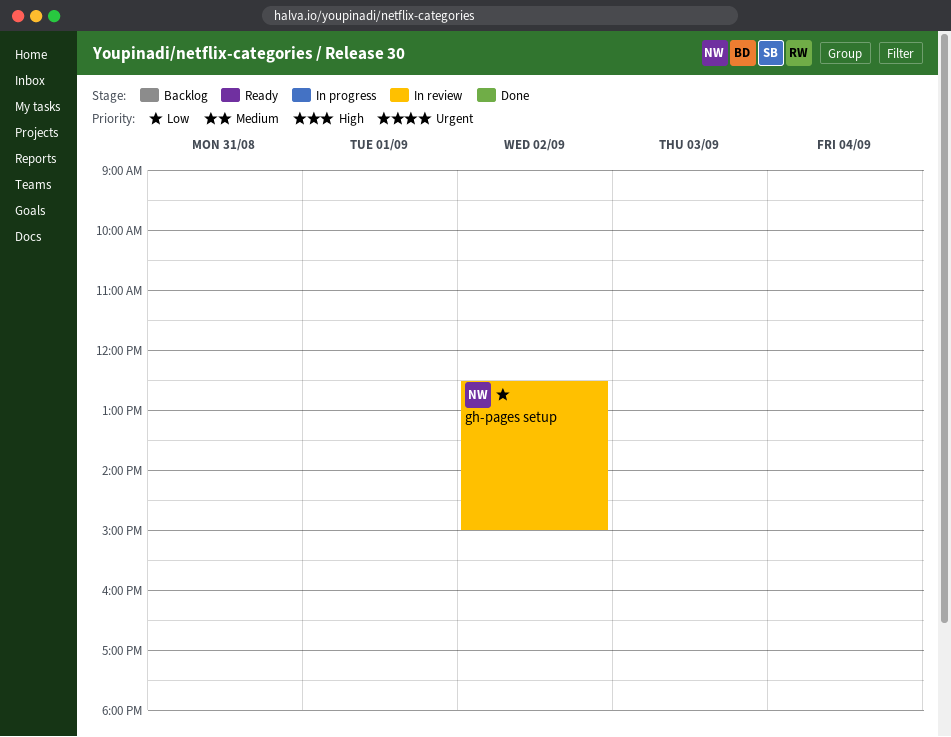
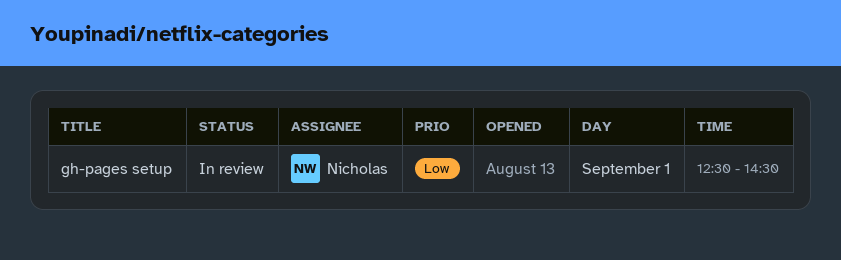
gh-pages setup, day: Sep 2 -> Sep 1
gh-pages setup, ends: 15:00 -> 14:30

